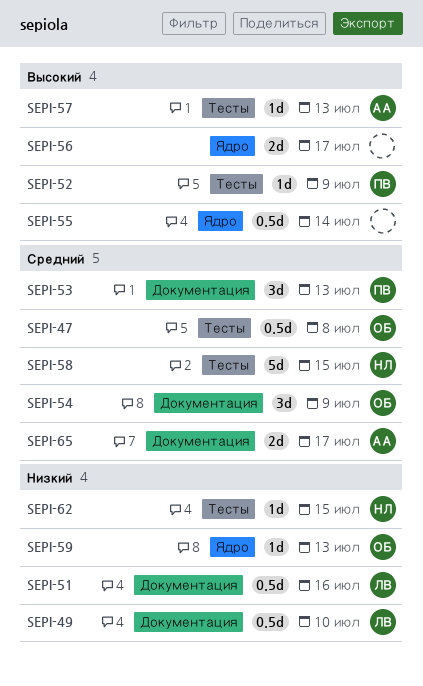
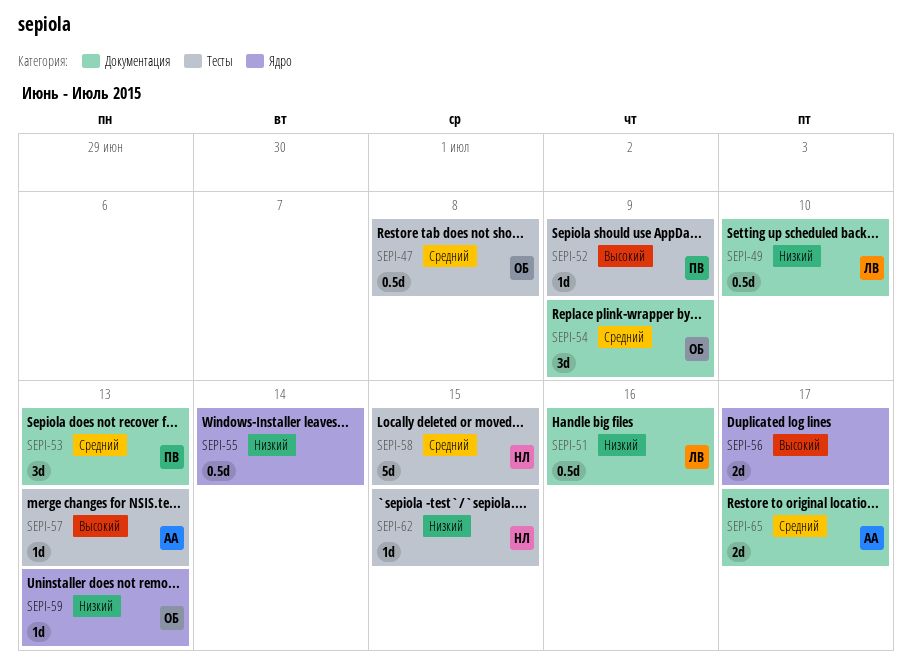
SEPI-55, priority: Высокий -> Низкий

